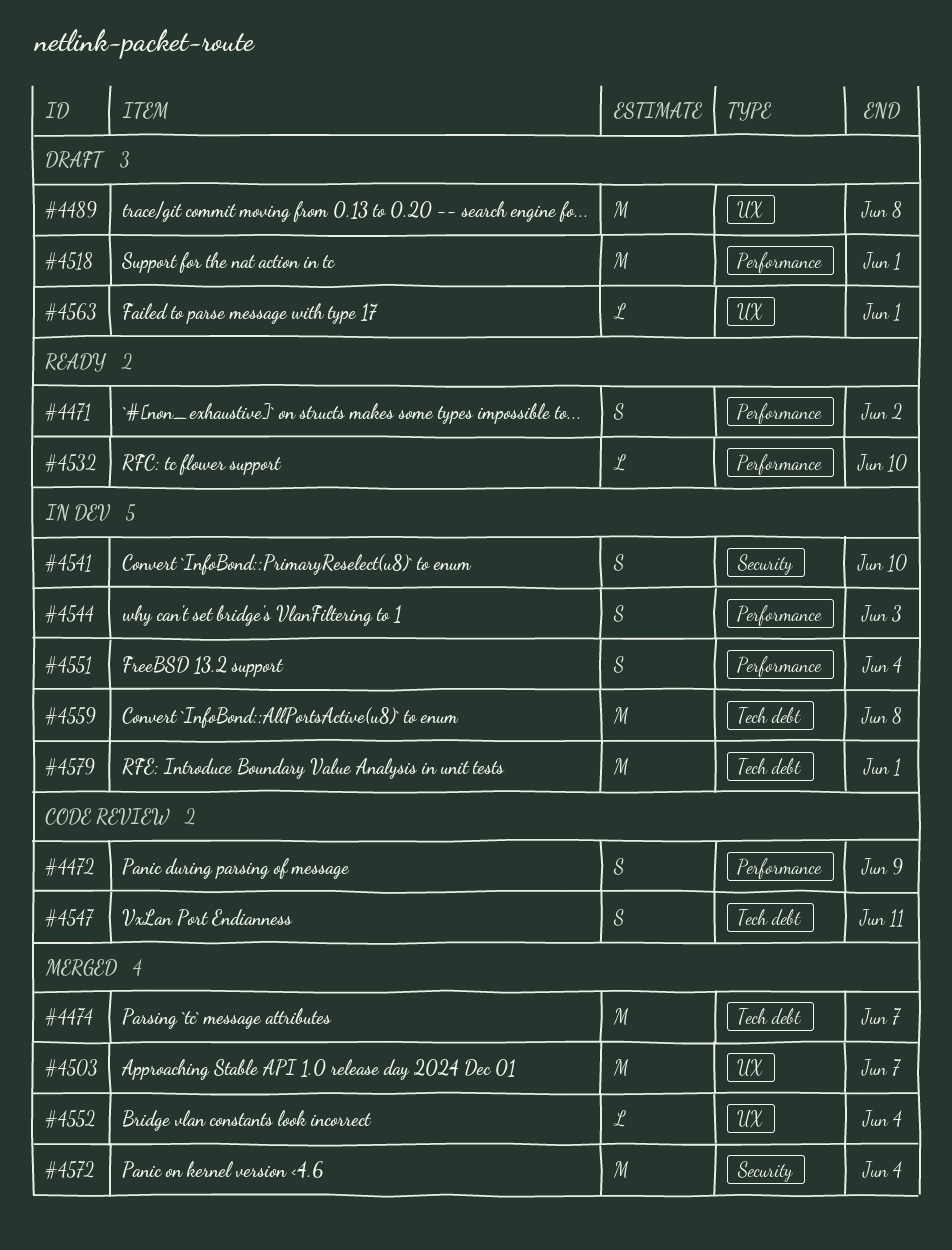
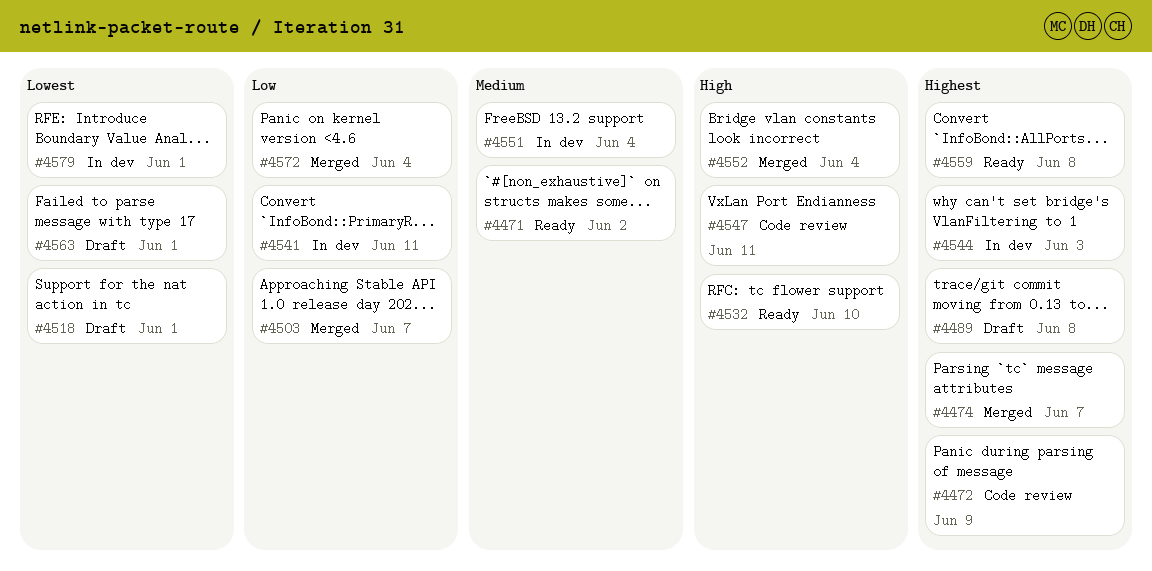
#4541, due: Jun 10 -> Jun 11
#4559, status: In dev -> Ready

